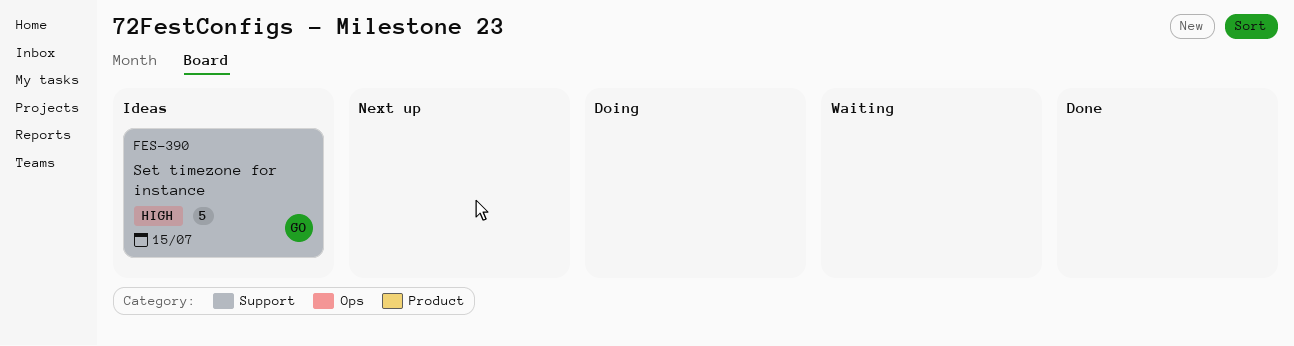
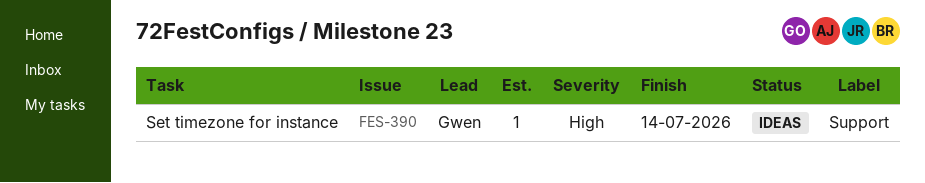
FES-390, estimate: 5 -> 1
FES-390, due: Jul 15 -> Jul 14

